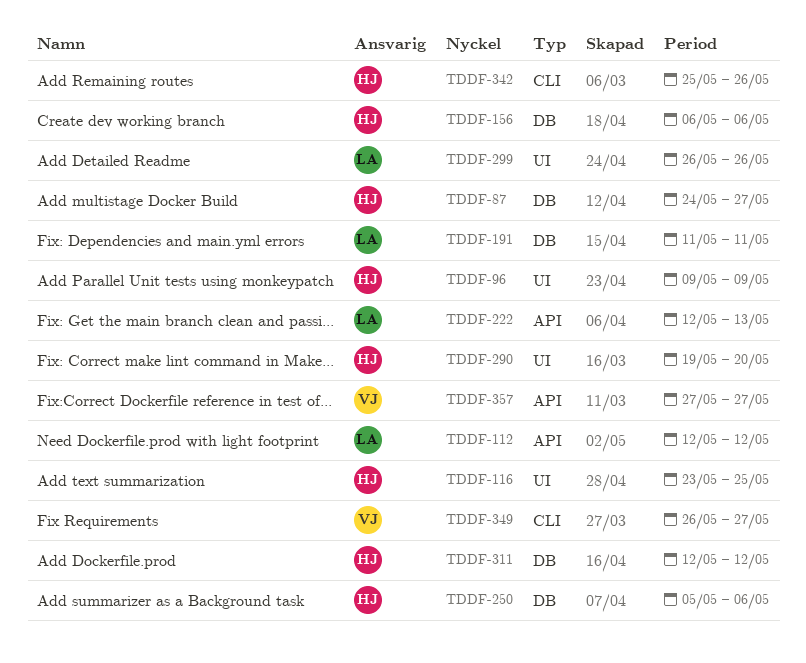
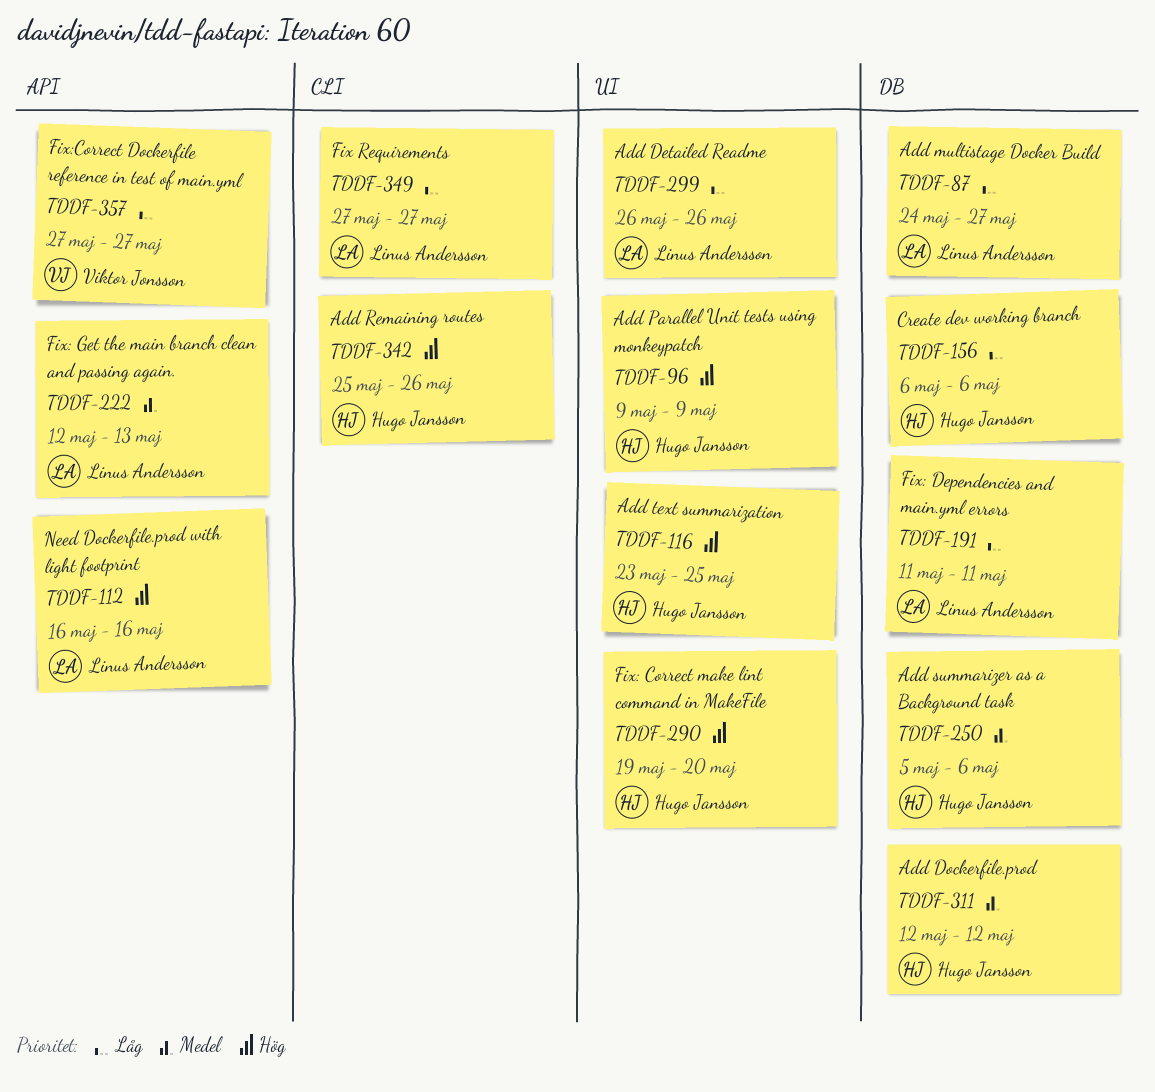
TDDF-87, owner: Hugo Jansson -> Linus Andersson
TDDF-112, start: May 12 -> May 16
TDDF-112, due: May 12 -> May 16
TDDF-349, owner: Viktor Jonsson -> Linus Andersson
TDDF-349, start: May 26 -> May 27

